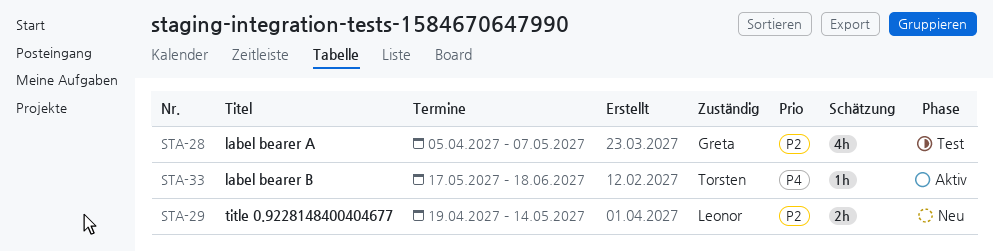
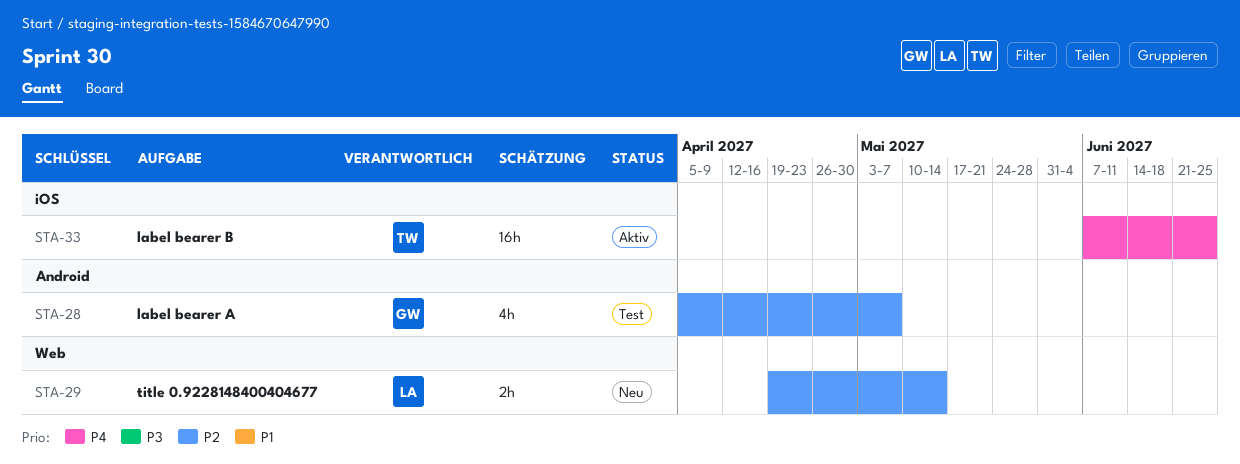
STA-33, estimate: 1h -> 16h
STA-33, start: May 17 -> Jun 7
STA-33, due: Jun 18 -> Jun 25

